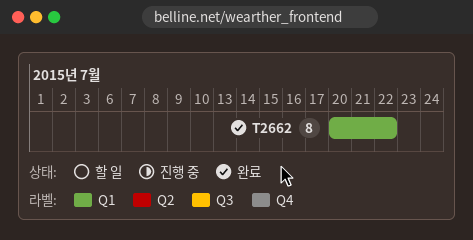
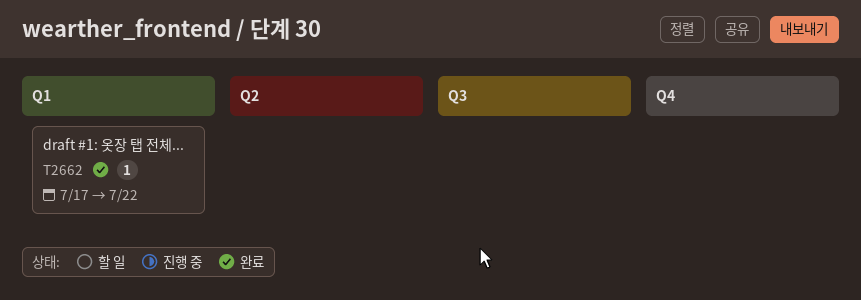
T2662, estimate: 8 -> 1
T2662, start: Jul 20 -> Jul 17

